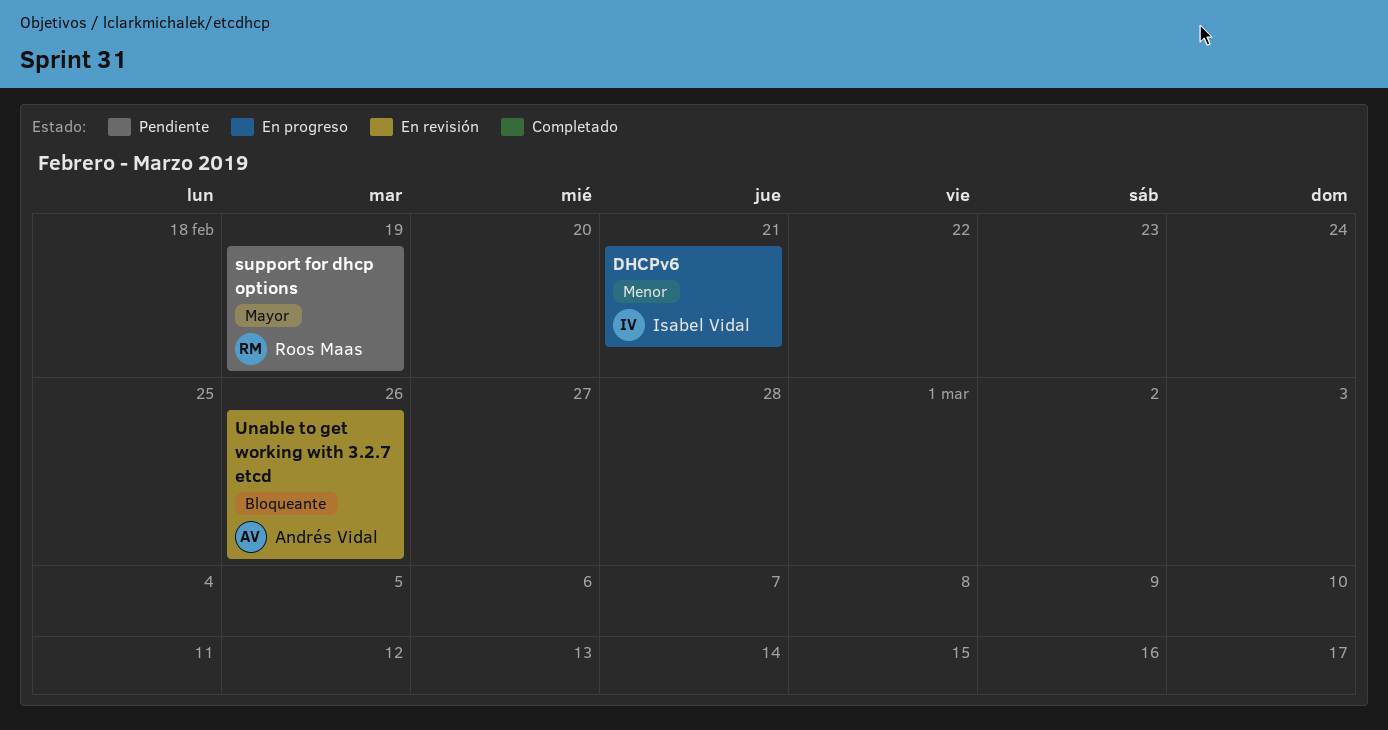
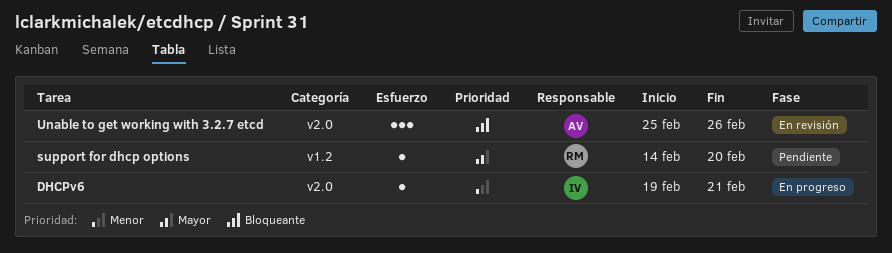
support for dhcp options, due: Feb 19 -> Feb 20

